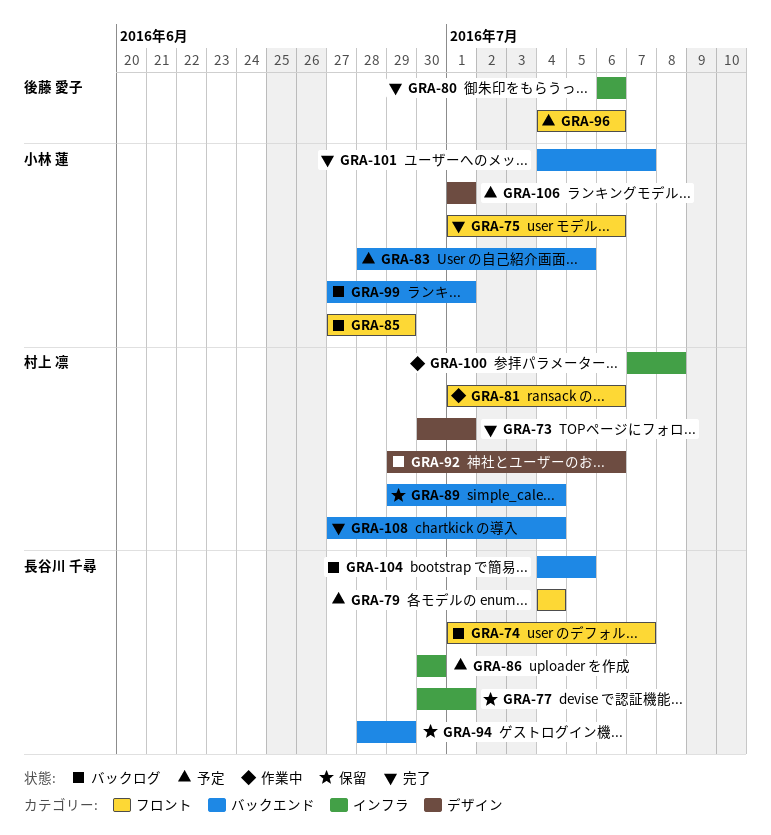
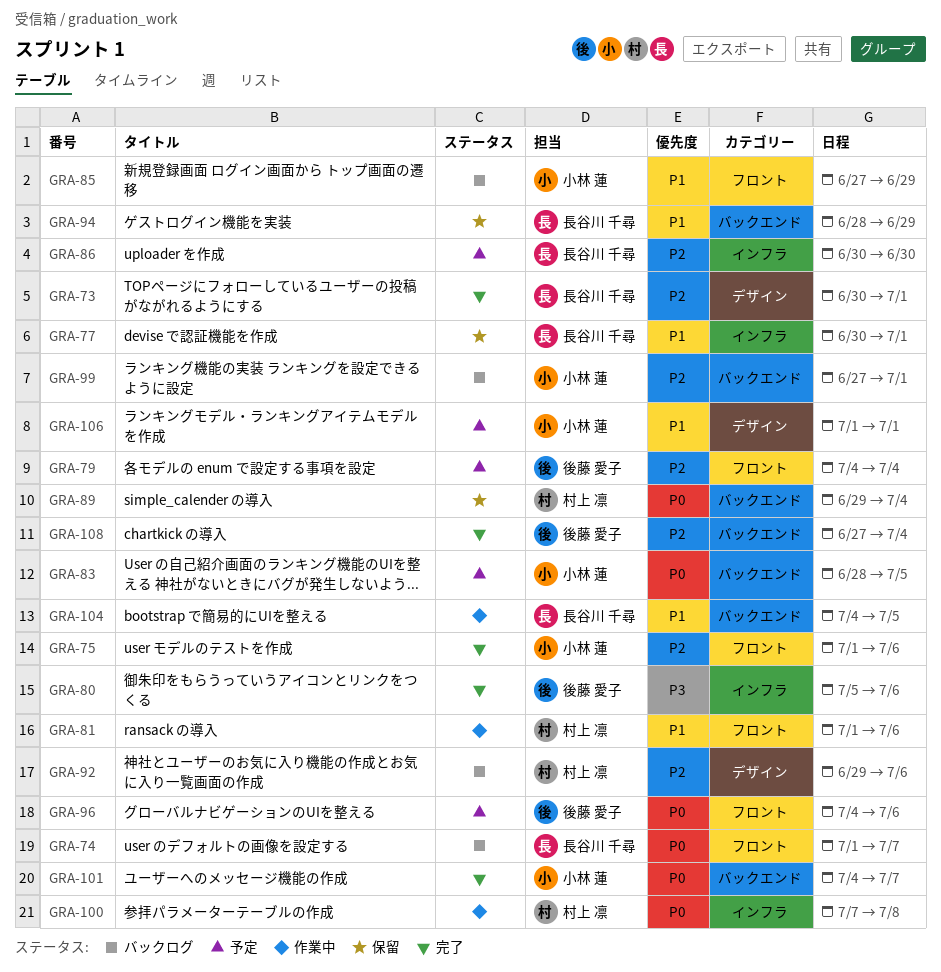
GRA-73, owner: 村上 凛 -> 長谷川 千尋
GRA-79, owner: 長谷川 千尋 -> 後藤 愛子
GRA-80, start: Jul 6 -> Jul 5
GRA-104, status: バックログ -> 作業中
GRA-108, owner: 村上 凛 -> 後藤 愛子

